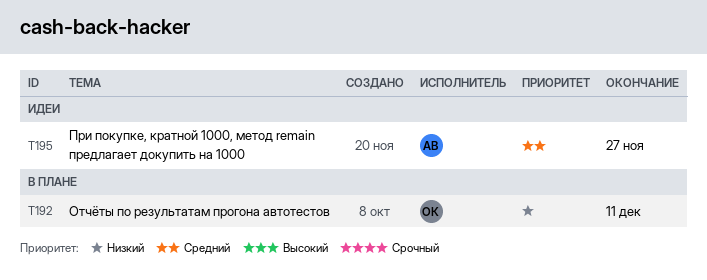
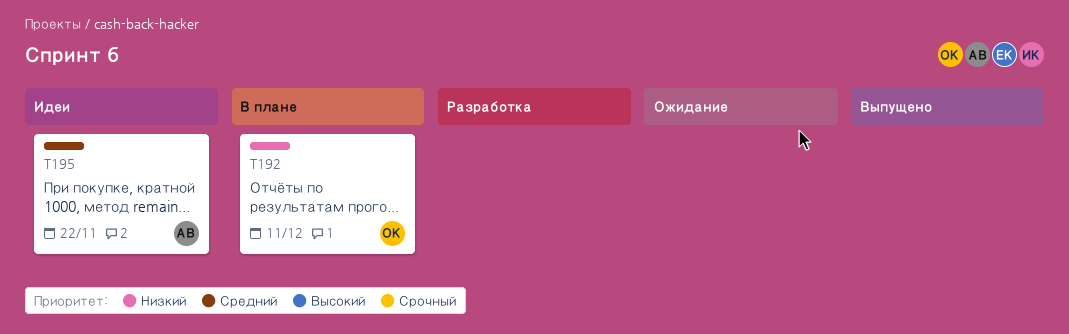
T195, due: Nov 27 -> Nov 22

